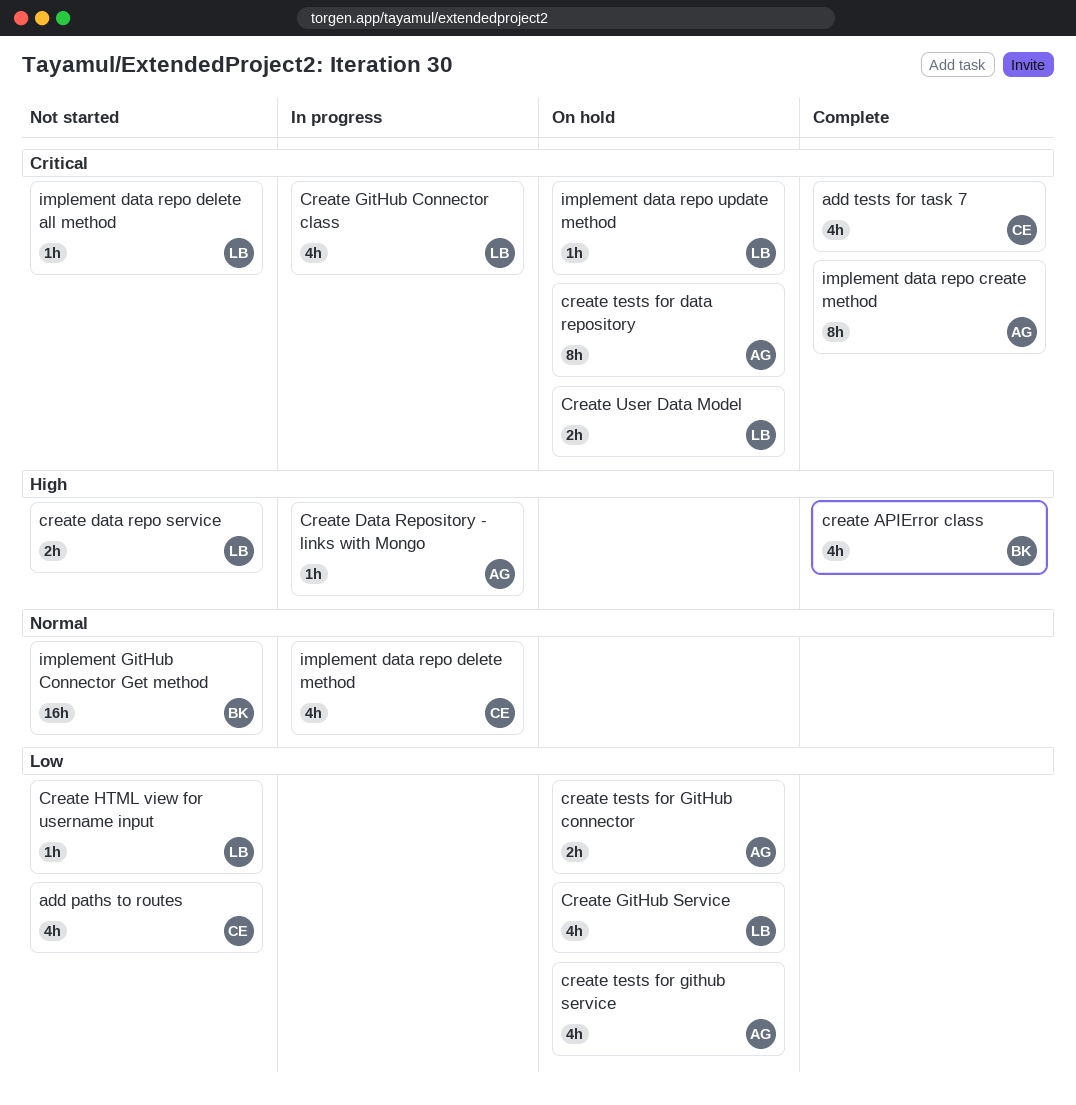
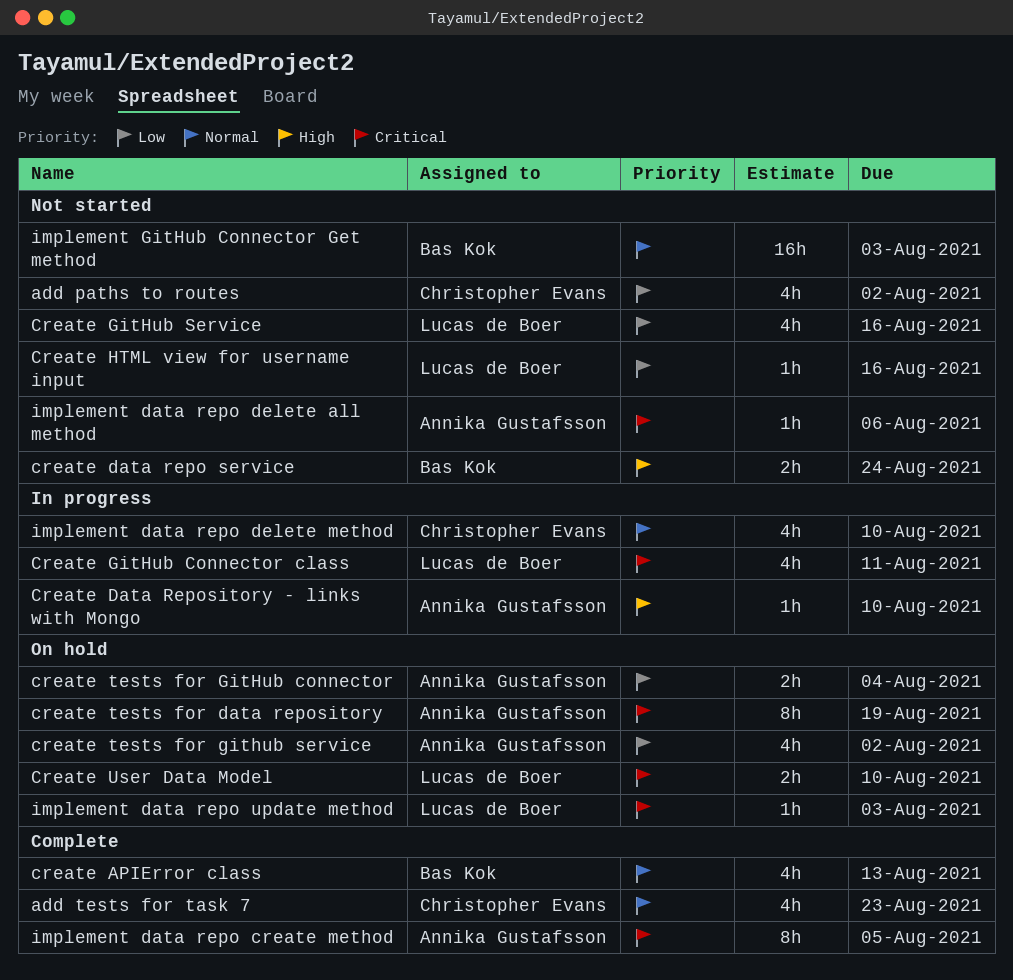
add tests for task 7, priority: Critical -> Normal
create APIError class, priority: High -> Normal
create data repo service, owner: Lucas de Boer -> Bas Kok
Create GitHub Service, status: On hold -> Not started
implement data repo delete all method, owner: Lucas de Boer -> Annika Gustafsson

